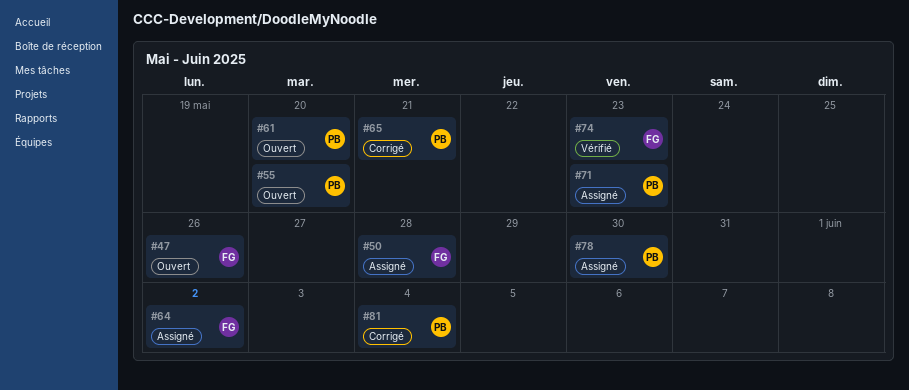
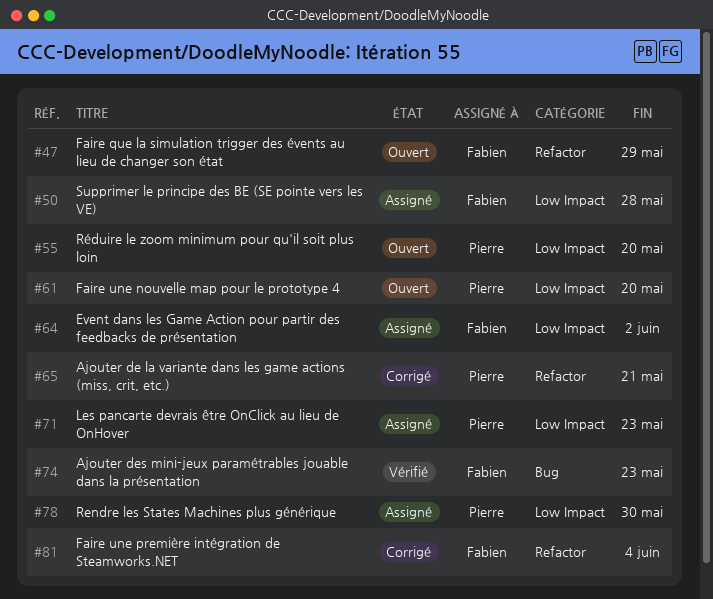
#47, due: May 26 -> May 29
#81, owner: Pierre -> Fabien

